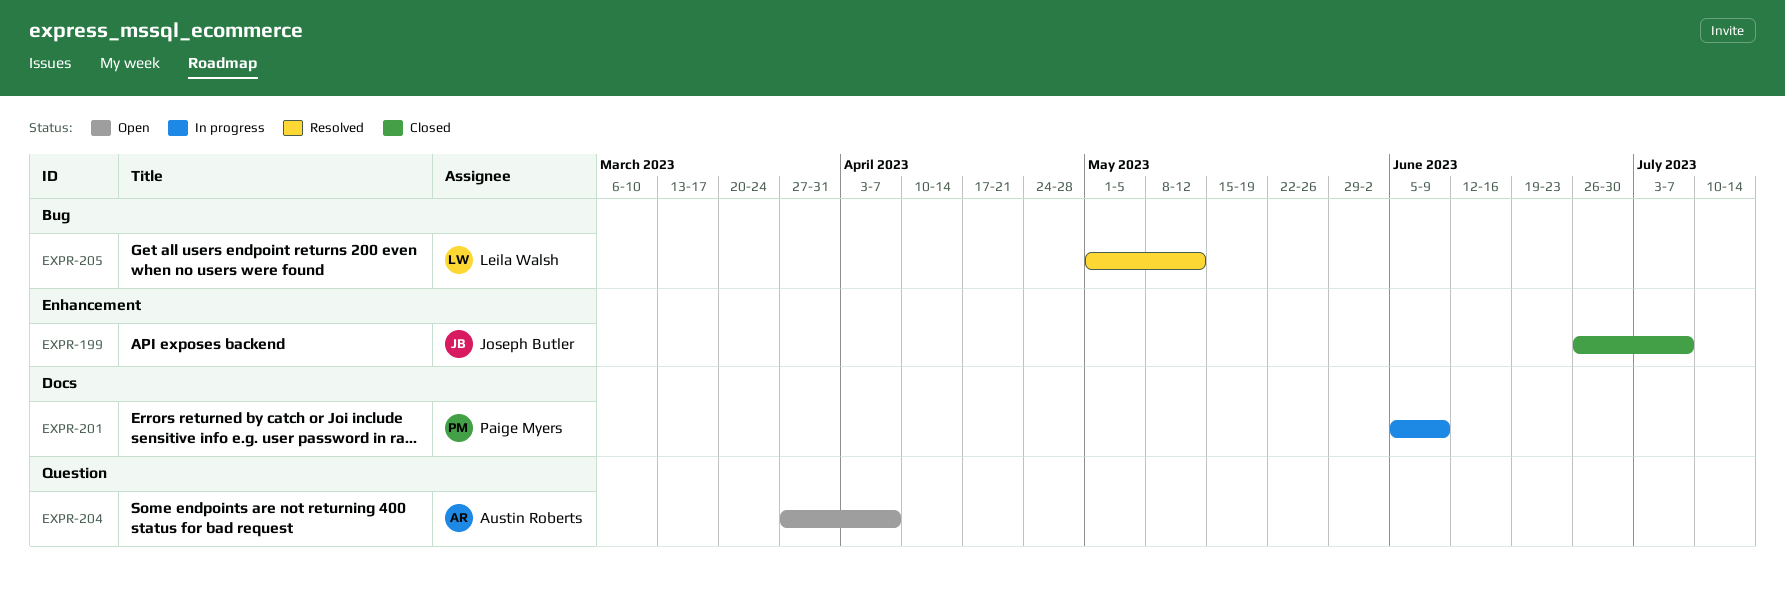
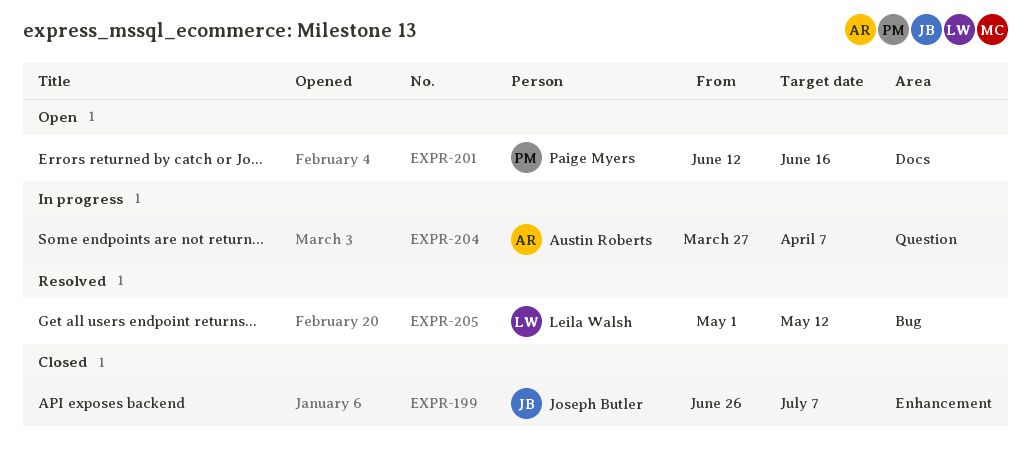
EXPR-201, status: In progress -> Open
EXPR-201, start: Jun 5 -> Jun 12
EXPR-201, due: Jun 9 -> Jun 16
EXPR-204, status: Open -> In progress

